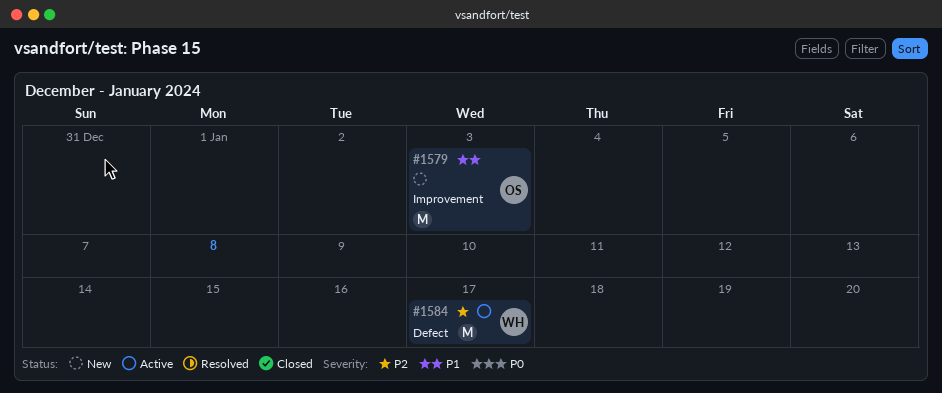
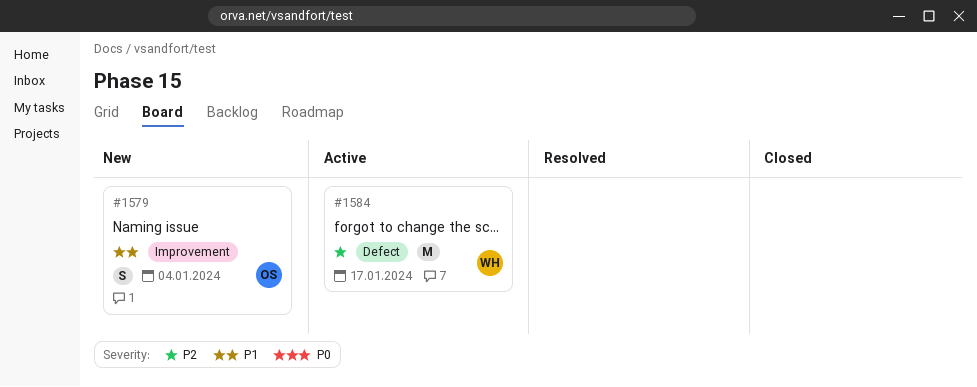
#1579, estimate: M -> S
#1579, due: Jan 3 -> Jan 4

